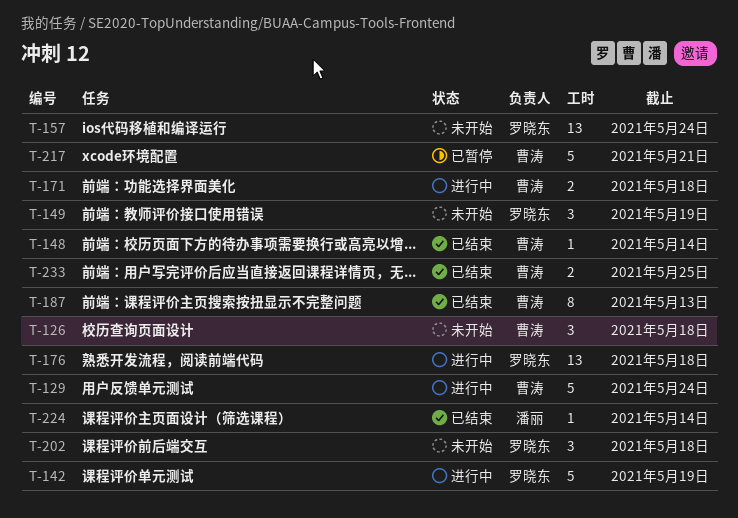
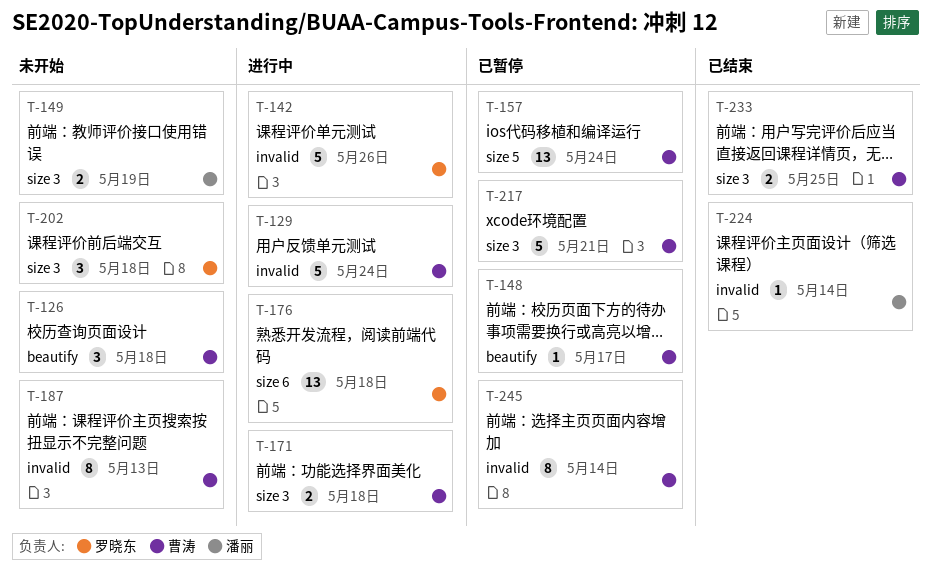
T-142, due: May 19 -> May 26
T-148, status: 已结束 -> 已暂停
T-148, due: May 14 -> May 17
T-149, owner: 罗晓东 -> 潘丽
T-149, estimate: 3 -> 2
T-157, status: 未开始 -> 已暂停
T-157, owner: 罗晓东 -> 曹涛
T-187, status: 已结束 -> 未开始
T-245: none -> present

